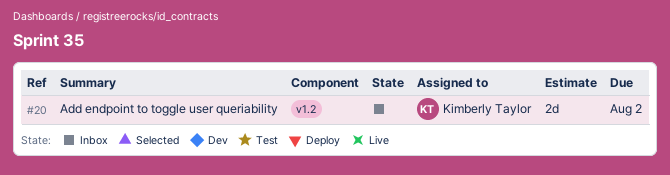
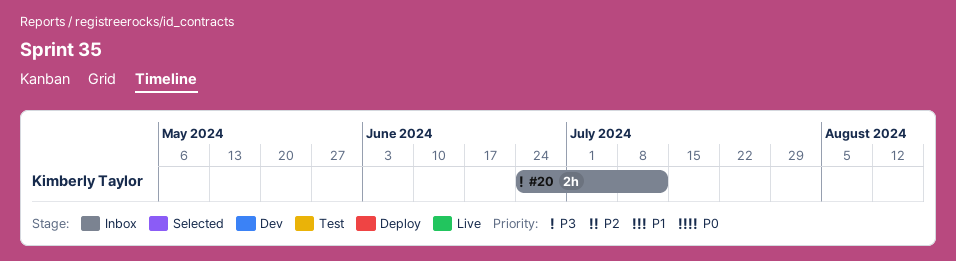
#20, estimate: 2d -> 2h
#20, due: Aug 2 -> Jul 12

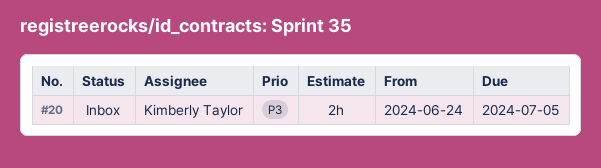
#20, due: Jul 12 -> Jul 5

